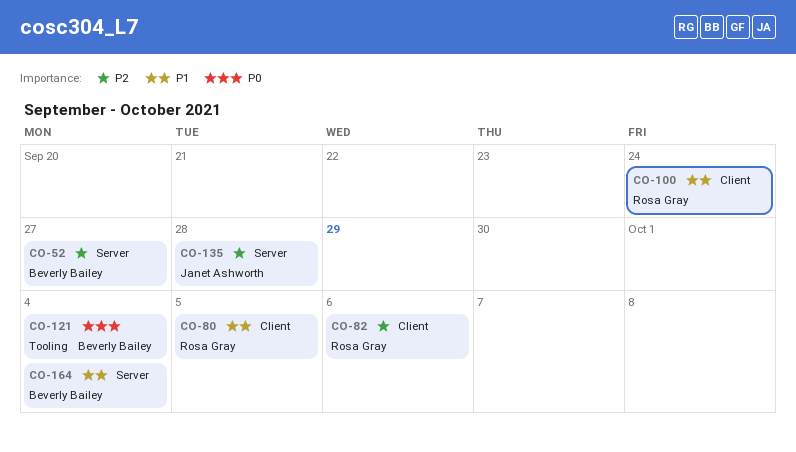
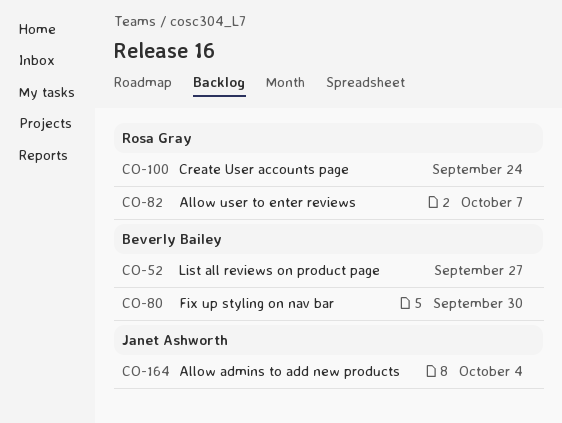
CO-80, owner: Rosa Gray -> Beverly Bailey
CO-80, due: Oct 5 -> Sep 30
CO-82, due: Oct 6 -> Oct 7
CO-121: present -> none
CO-135: present -> none
CO-164, owner: Beverly Bailey -> Janet Ashworth

